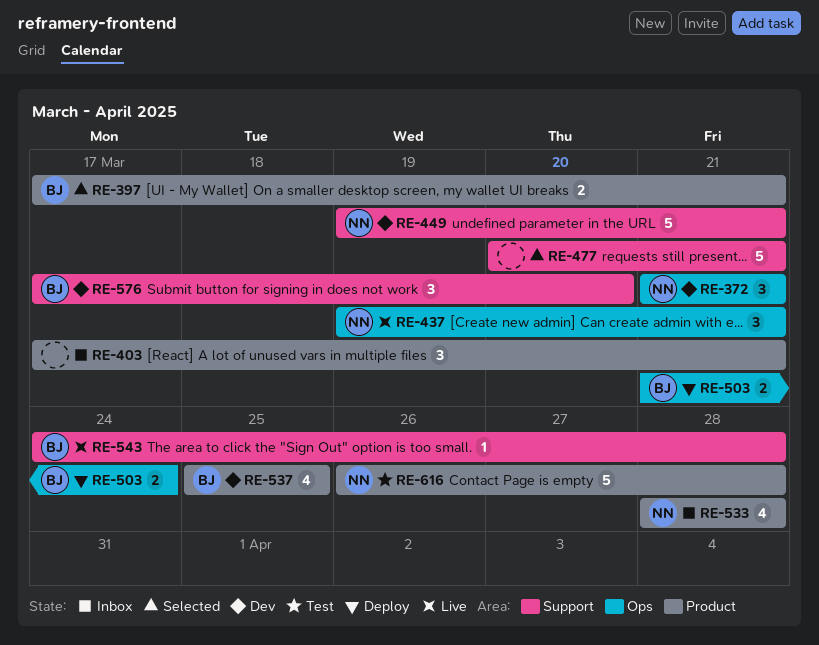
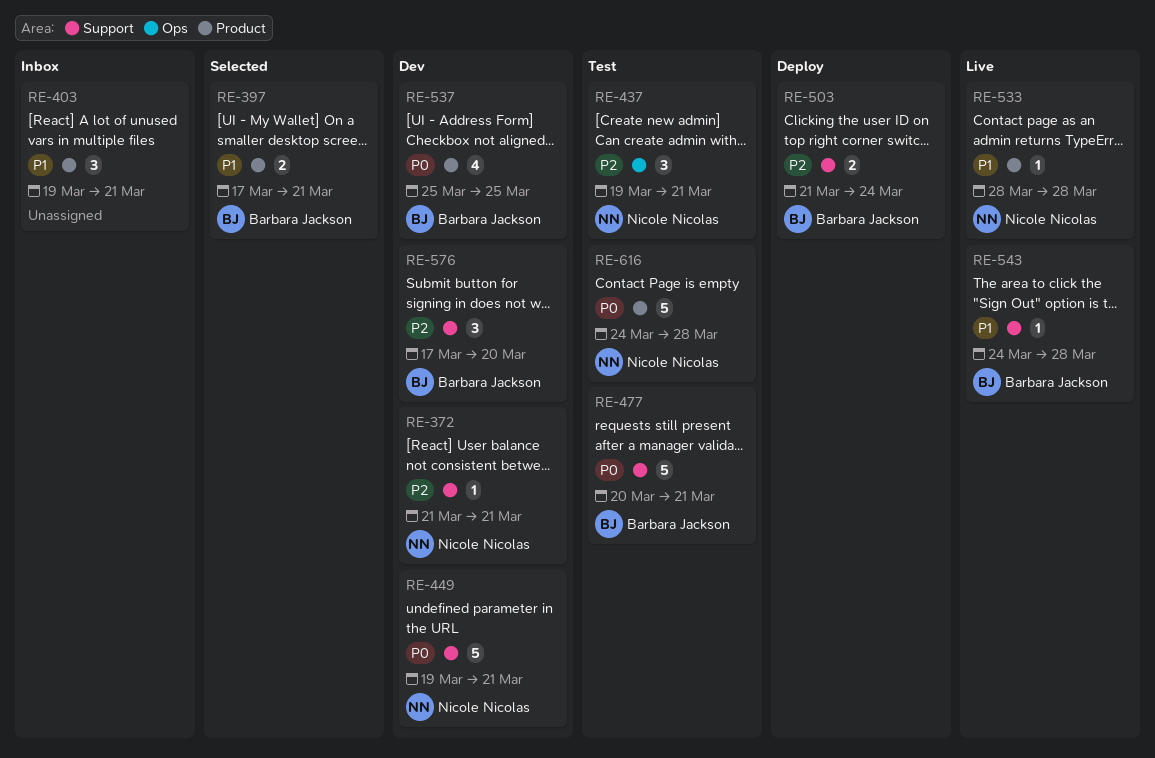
RE-372, label: Ops -> Support
RE-372, estimate: 3 -> 1
RE-403, start: Mar 17 -> Mar 19
RE-437, status: Live -> Test
RE-477, status: Selected -> Test
RE-477, owner: none -> Barbara Jackson
RE-503, label: Ops -> Support
RE-533, status: Inbox -> Live
RE-533, estimate: 4 -> 1
RE-616, start: Mar 26 -> Mar 24

